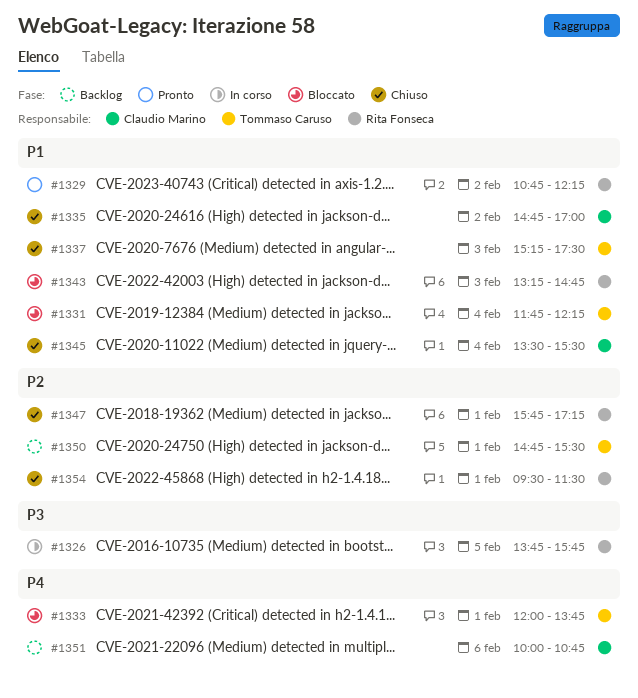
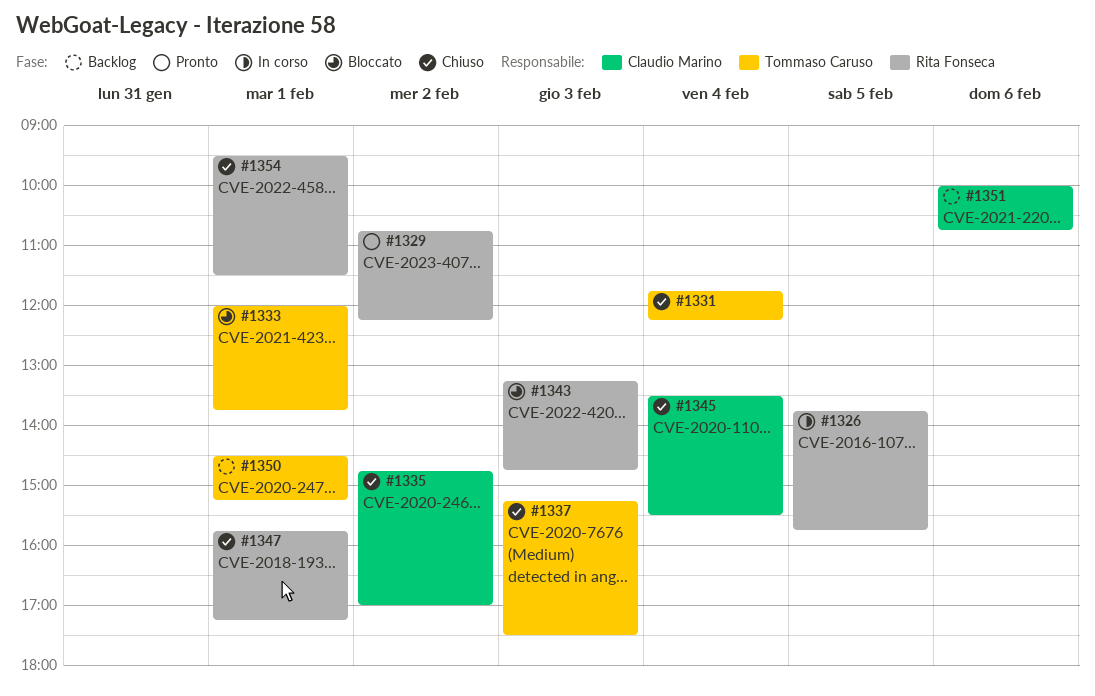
#1331, status: Bloccato -> Chiuso
#1350, begins: 14:45 -> 14:30
#1350, ends: 15:30 -> 15:15

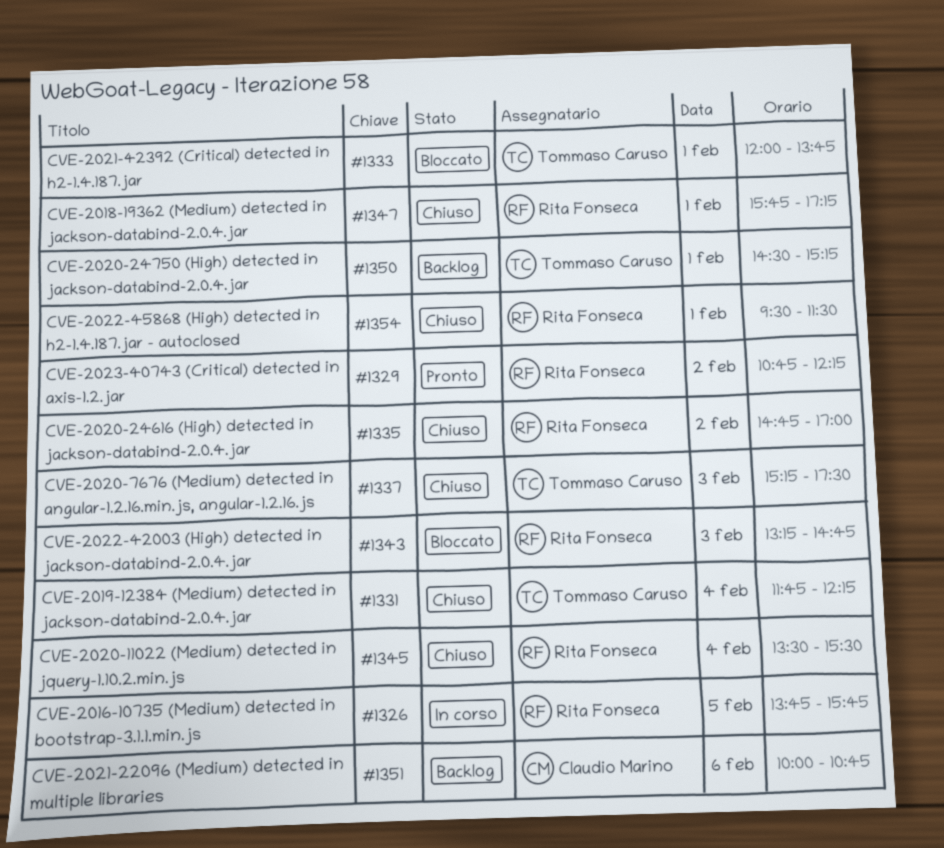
#1335, owner: Claudio Marino -> Rita Fonseca
#1345, owner: Claudio Marino -> Rita Fonseca

